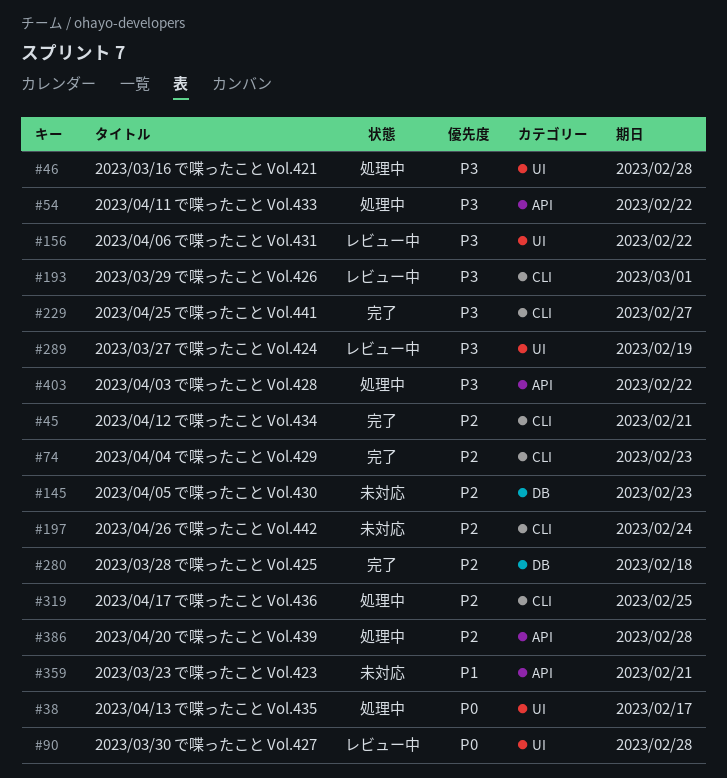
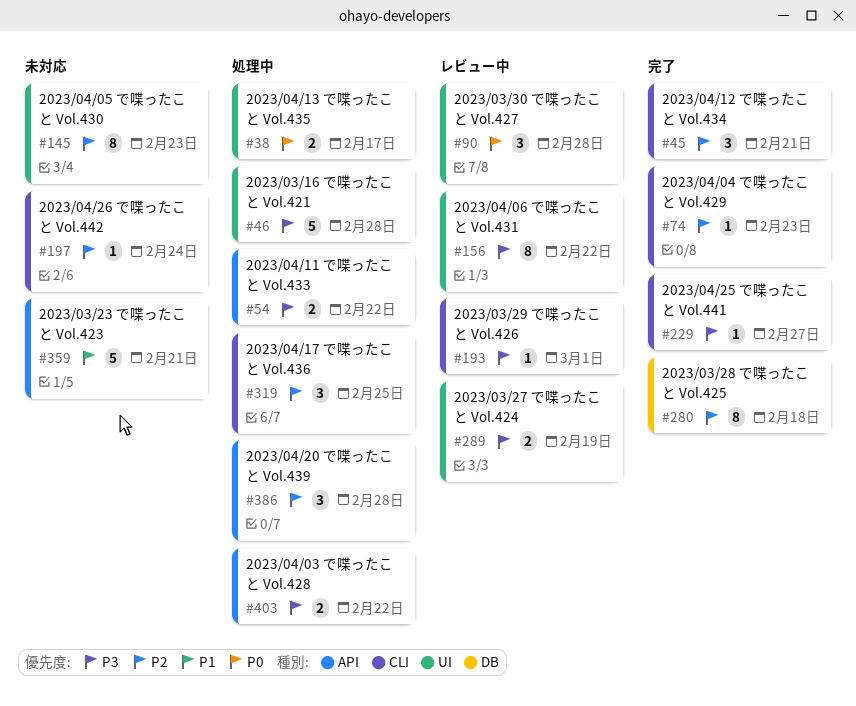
#145, label: DB -> UI

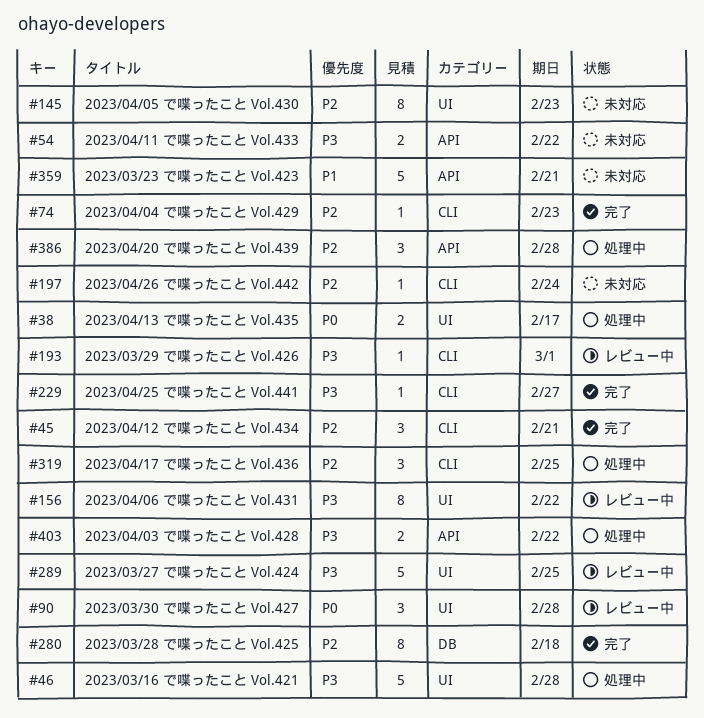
#54, status: 処理中 -> 未対応
#289, estimate: 2 -> 5
#289, due: Feb 19 -> Feb 25

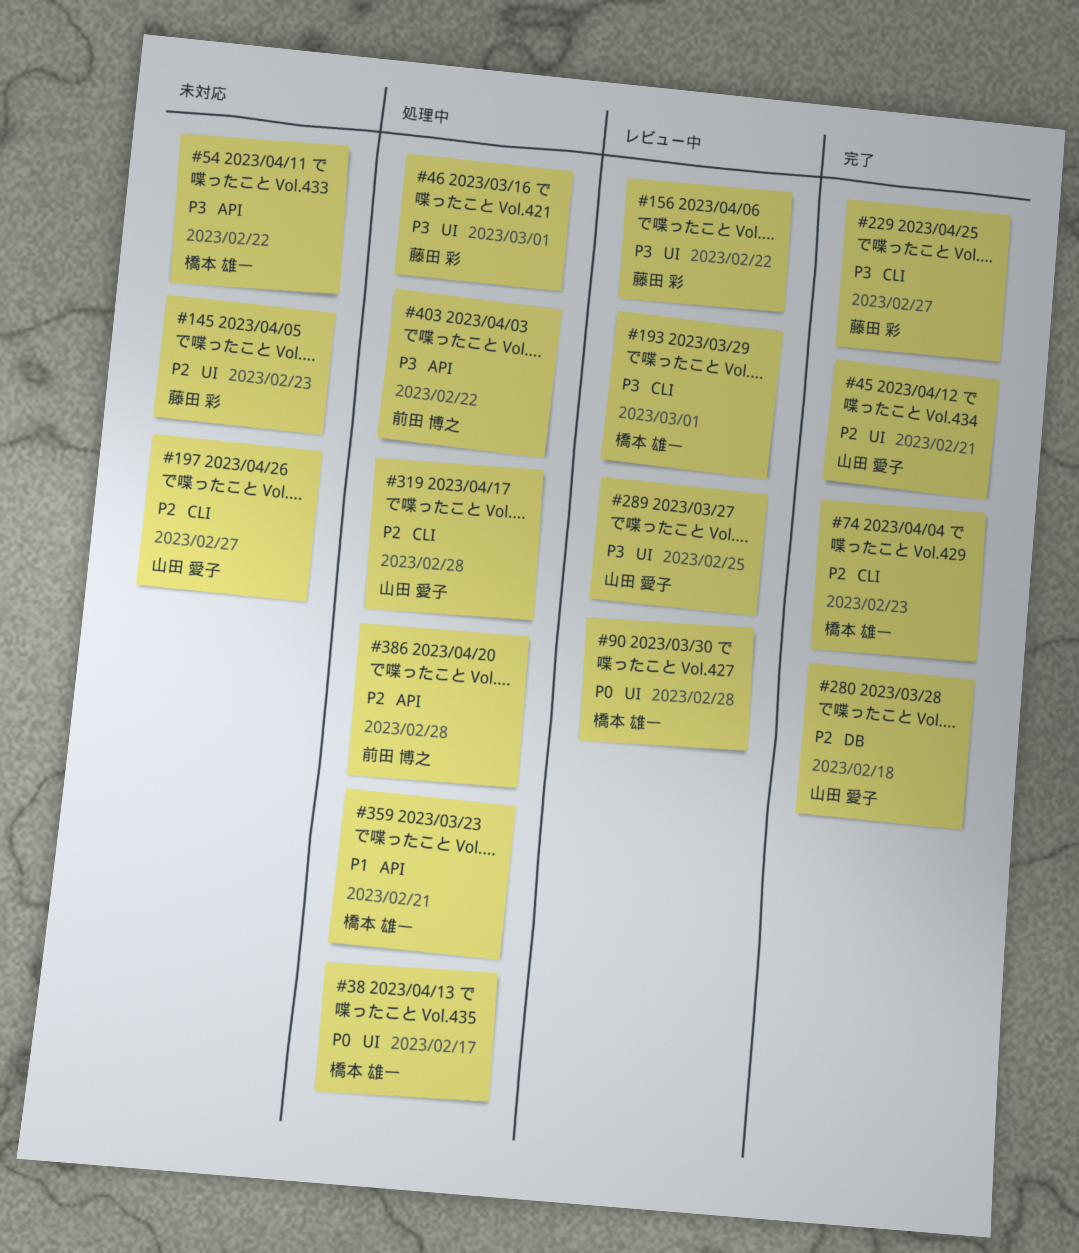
#45, label: CLI -> UI
#46, due: Feb 28 -> Mar 1
#197, due: Feb 24 -> Feb 27
#319, due: Feb 25 -> Feb 28
#359, status: 未対応 -> 処理中

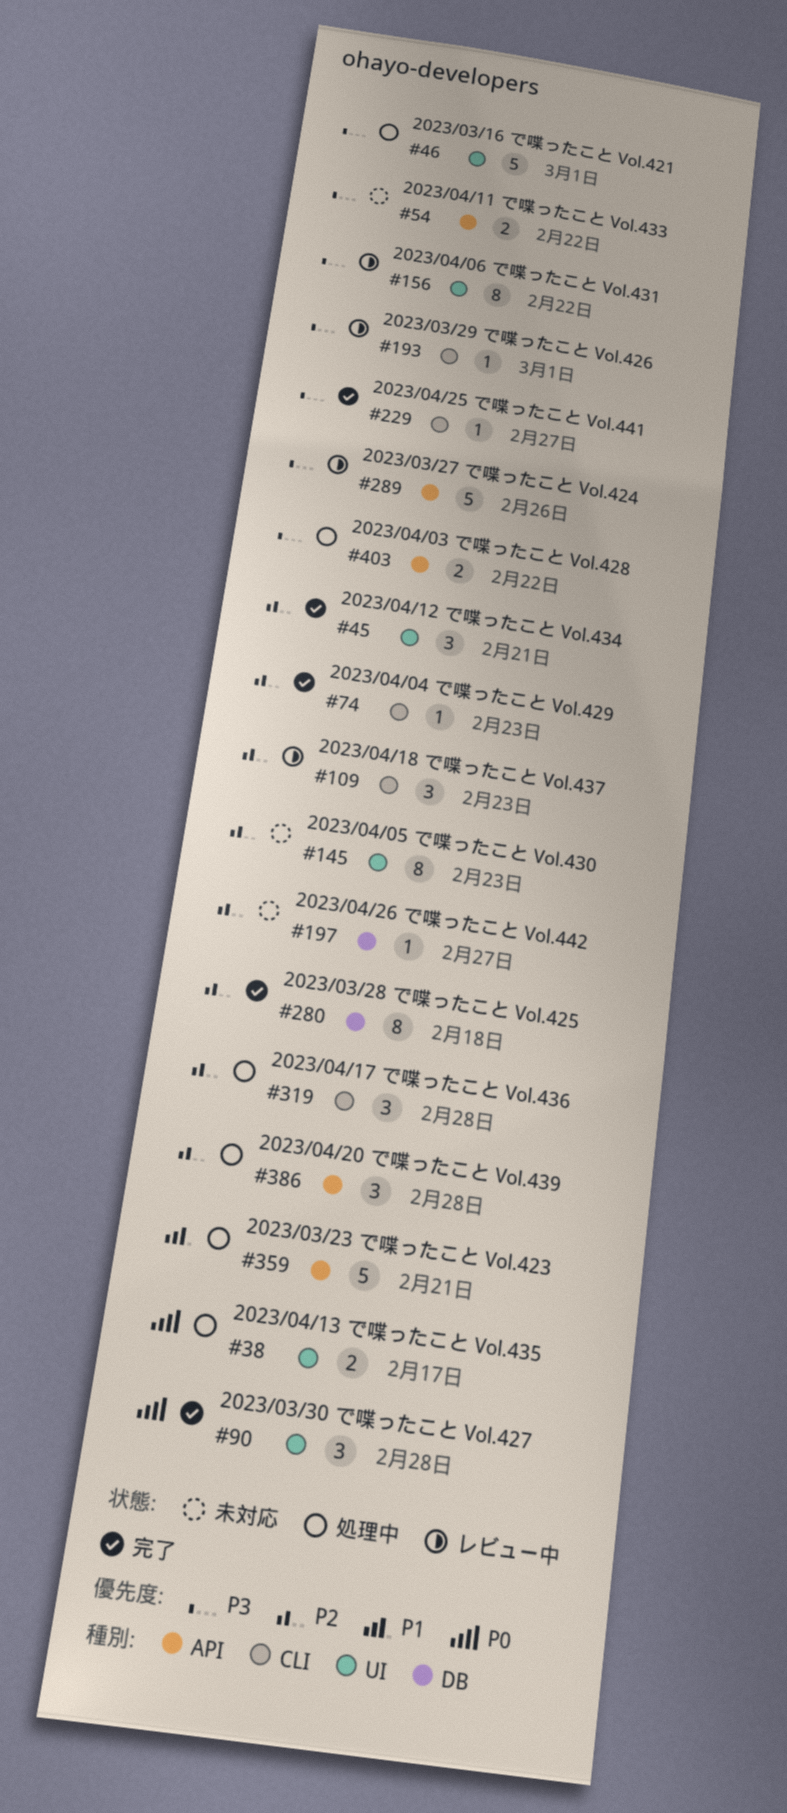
#90, status: レビュー中 -> 完了
#109: none -> present
#197, label: CLI -> DB
#289, label: UI -> API
#289, due: Feb 25 -> Feb 26

